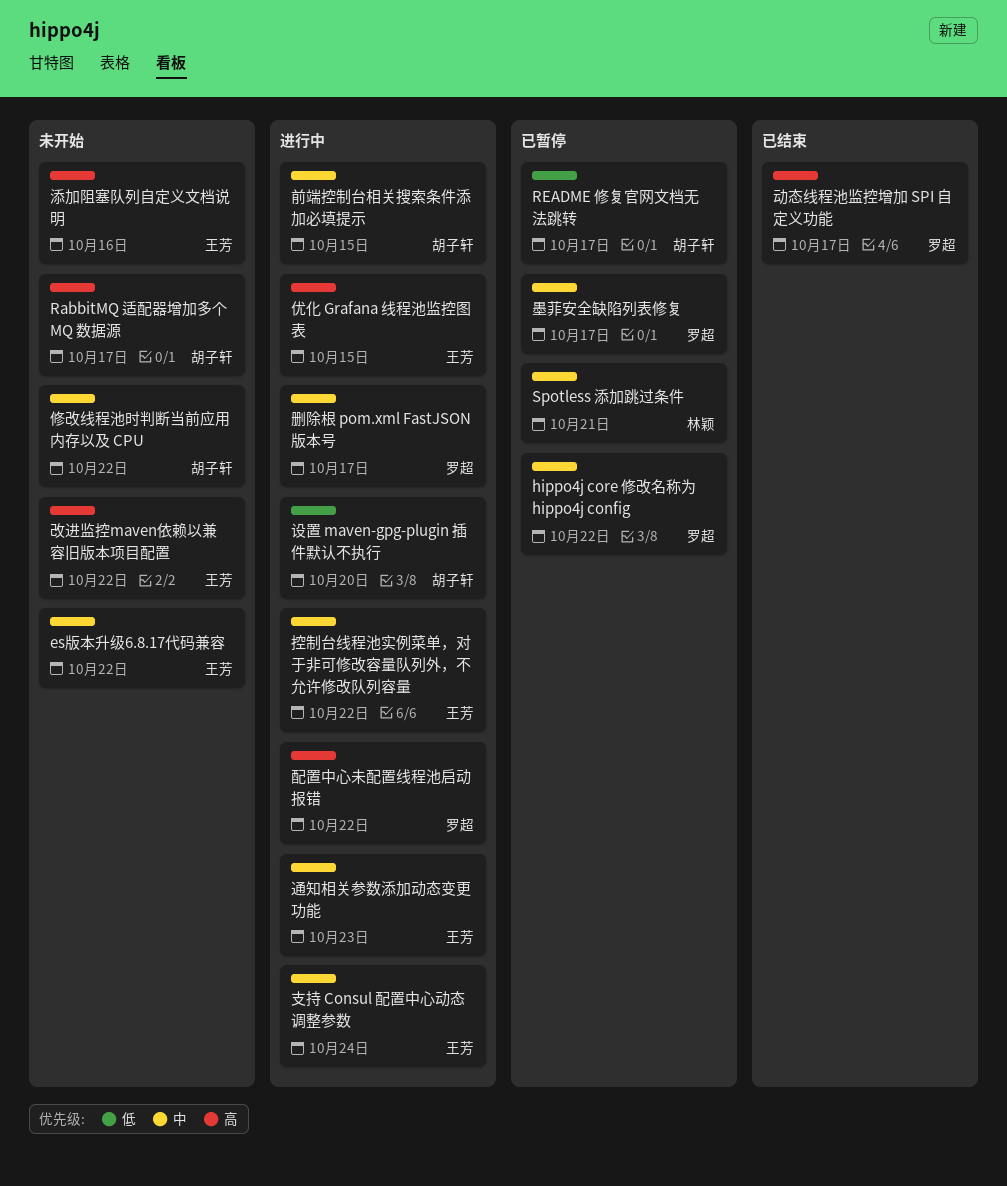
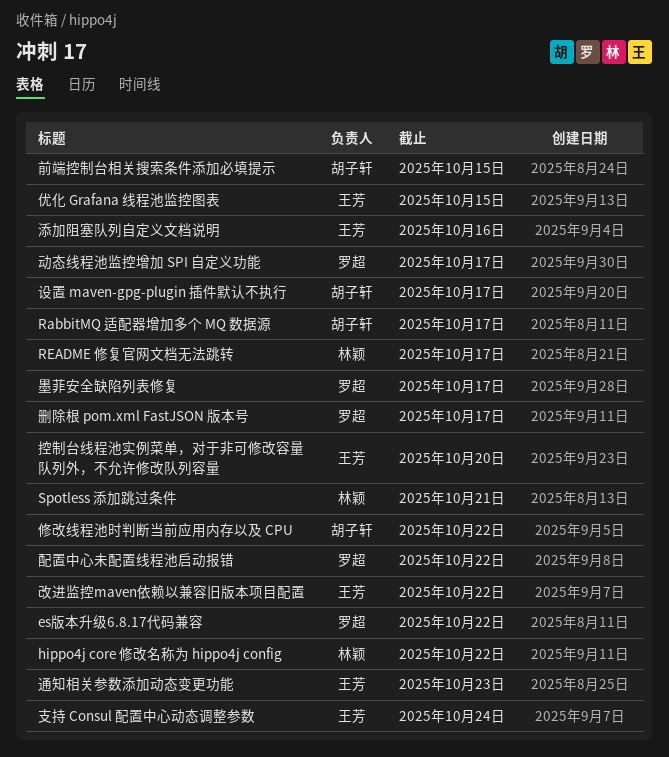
es版本升级6.8.17代码兼容, owner: 王芳 -> 罗超
hippo4j core 修改名称为 hippo4j config, owner: 罗超 -> 林颖
README 修复官网文档无法跳转, owner: 胡子轩 -> 林颖
控制台线程池实例菜单，对于非可修改容量队列外，不允许修改队列容量, due: Oct 22 -> Oct 20
设置 maven-gpg-plugin 插件默认不执行, due: Oct 20 -> Oct 17

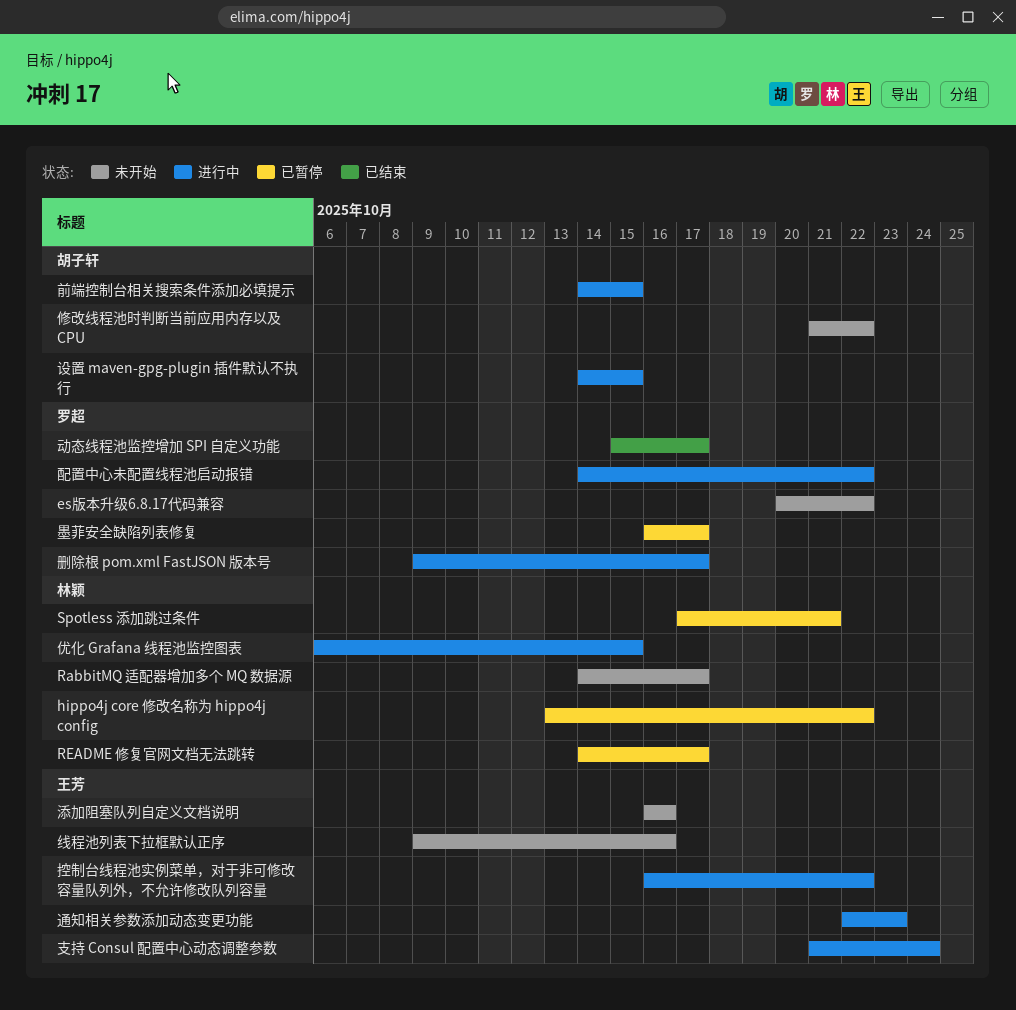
RabbitMQ 适配器增加多个 MQ 数据源, owner: 胡子轩 -> 林颖
优化 Grafana 线程池监控图表, owner: 王芳 -> 林颖
控制台线程池实例菜单，对于非可修改容量队列外，不允许修改队列容量, due: Oct 20 -> Oct 22
改进监控maven依赖以兼容旧版本项目配置: present -> none
线程池列表下拉框默认正序: none -> present
设置 maven-gpg-plugin 插件默认不执行, due: Oct 17 -> Oct 15

